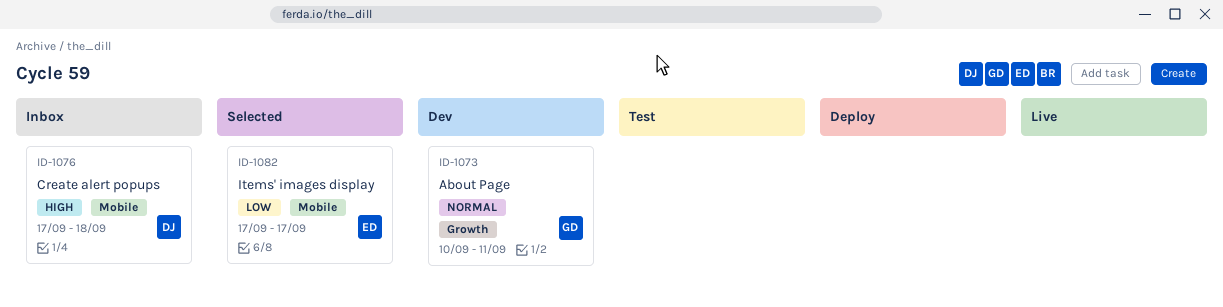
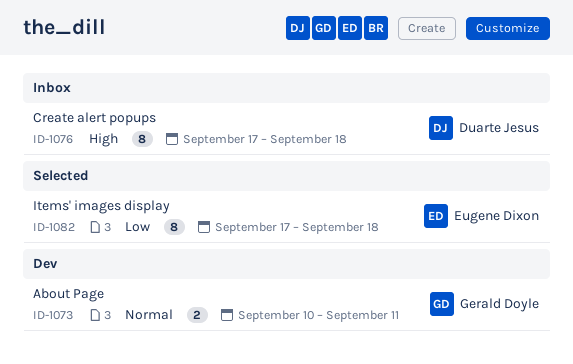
ID-1082, due: Sep 17 -> Sep 18

